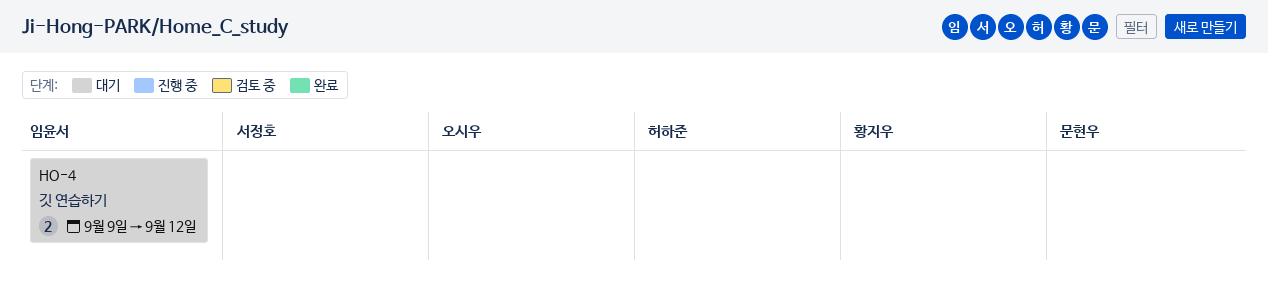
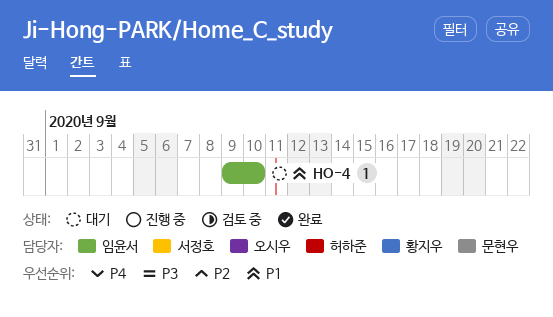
HO-4, estimate: 2 -> 1
HO-4, due: Sep 12 -> Sep 10

